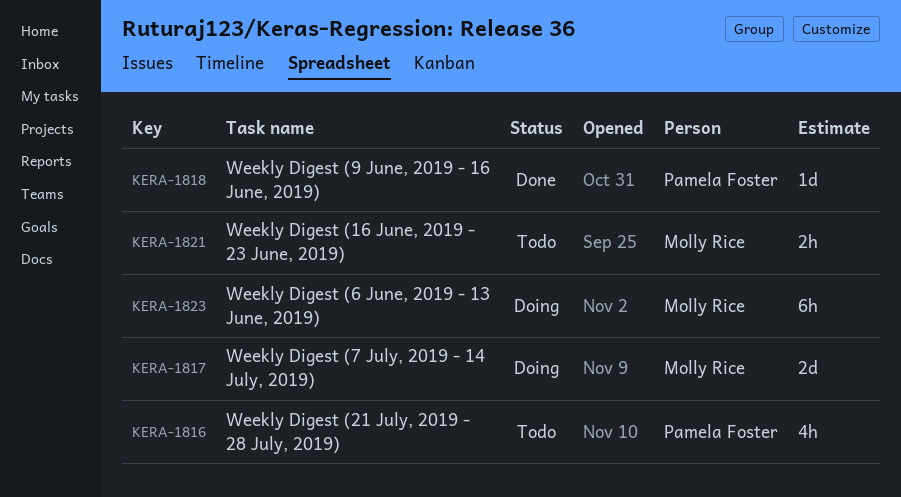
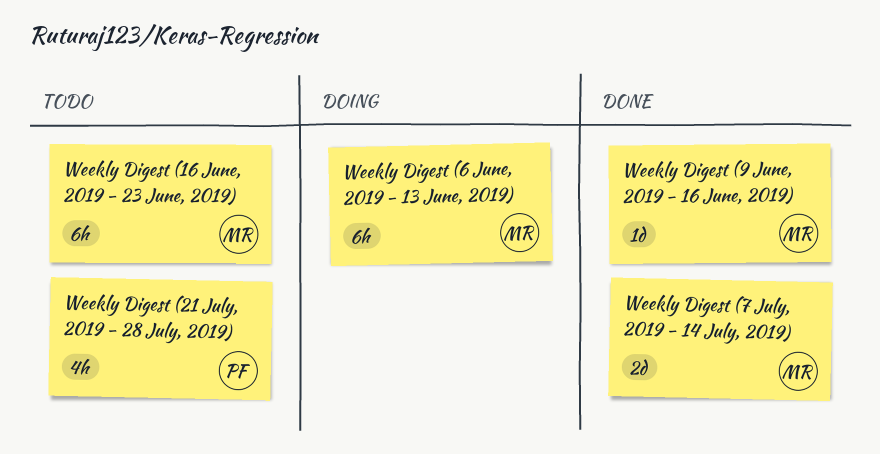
Weekly Digest (16 June, 2019 - 23 June, 2019), estimate: 2h -> 6h
Weekly Digest (7 July, 2019 - 14 July, 2019), status: Doing -> Done
Weekly Digest (9 June, 2019 - 16 June, 2019), owner: Pamela Foster -> Molly Rice

